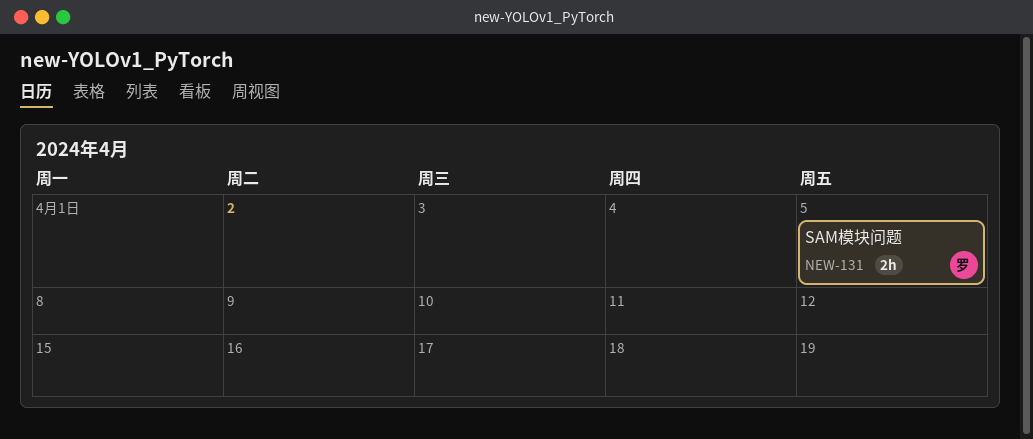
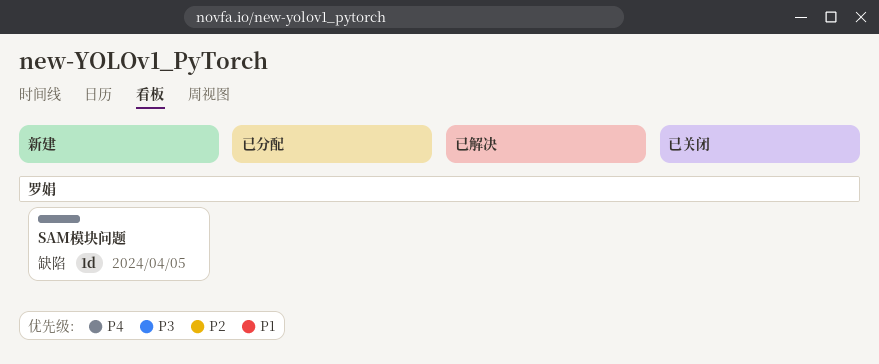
SAM模块问题, estimate: 2h -> 1d

